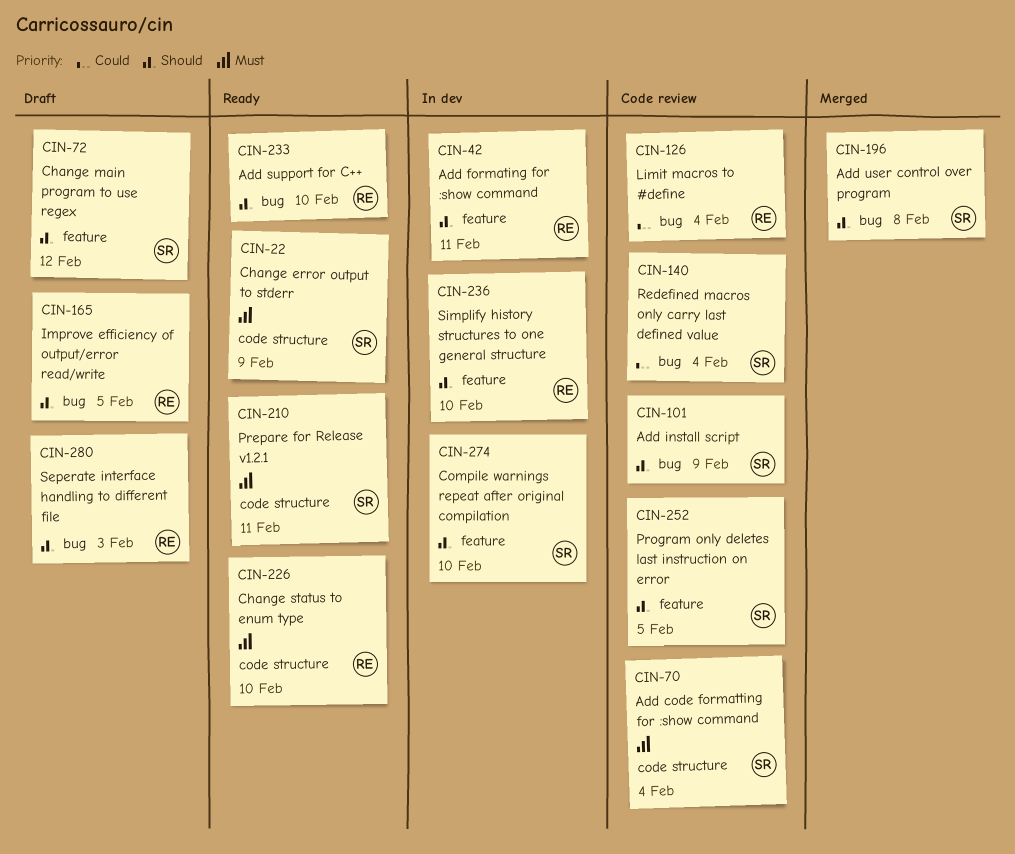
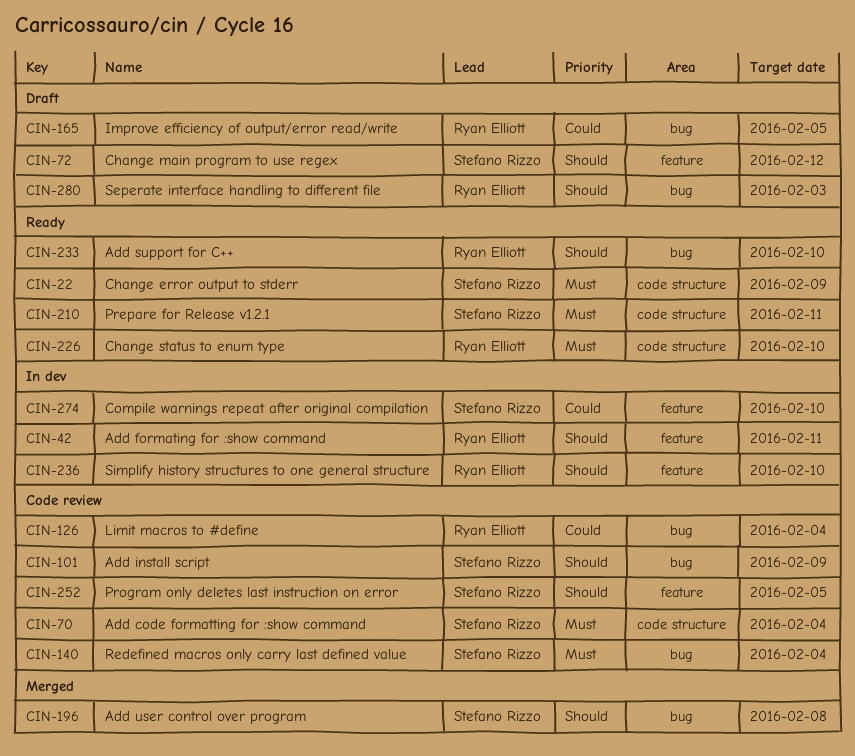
CIN-140, priority: Could -> Must
CIN-165, priority: Should -> Could
CIN-274, priority: Should -> Could

